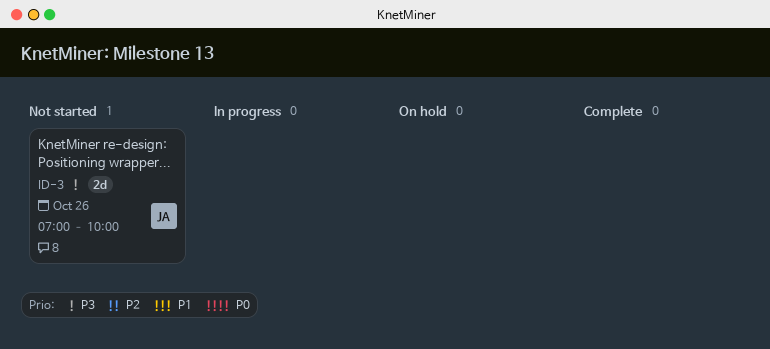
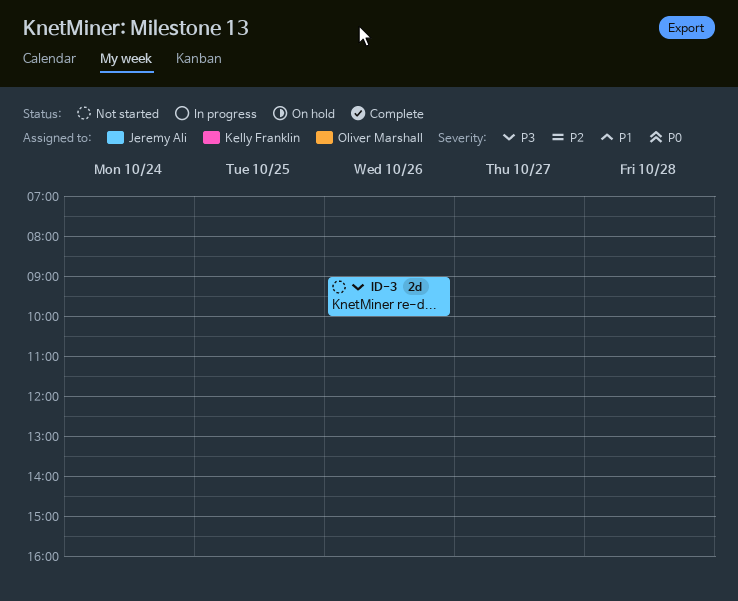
ID-3, begins: 07:00 -> 09:00

